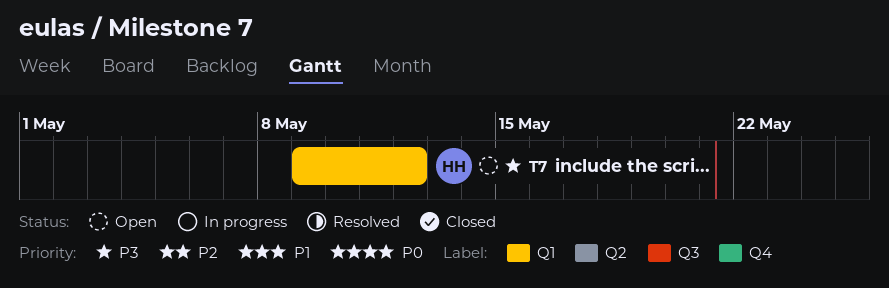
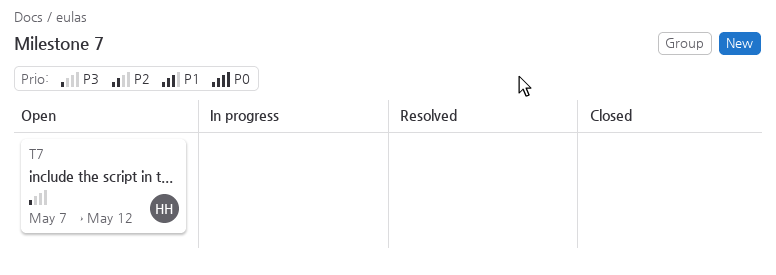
T7, start: May 9 -> May 7

